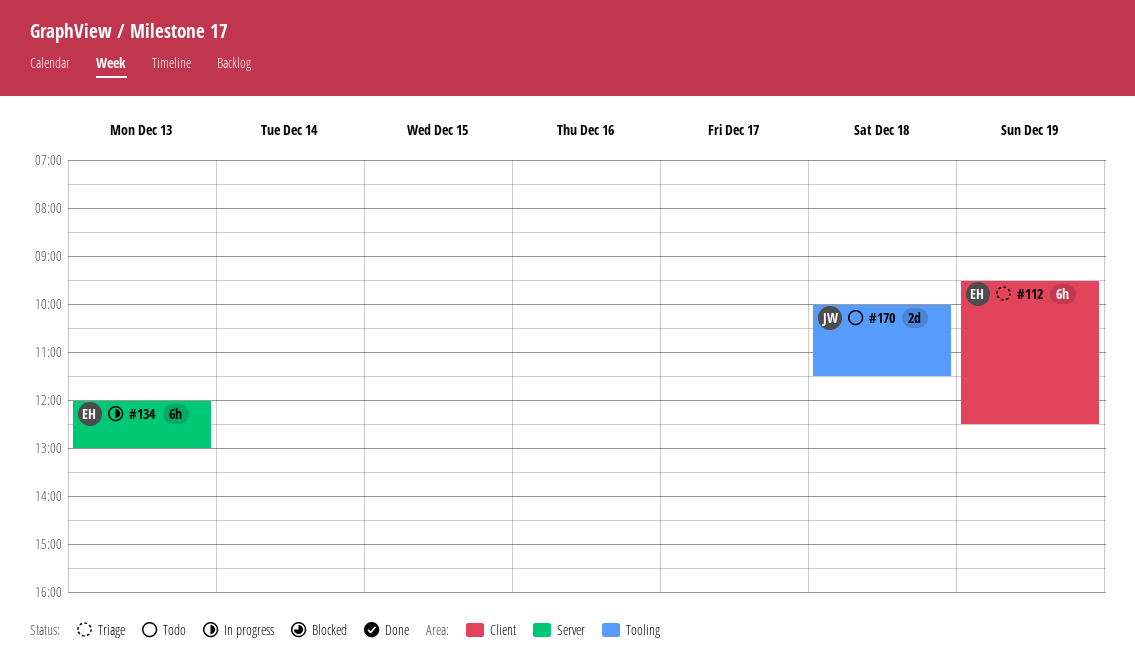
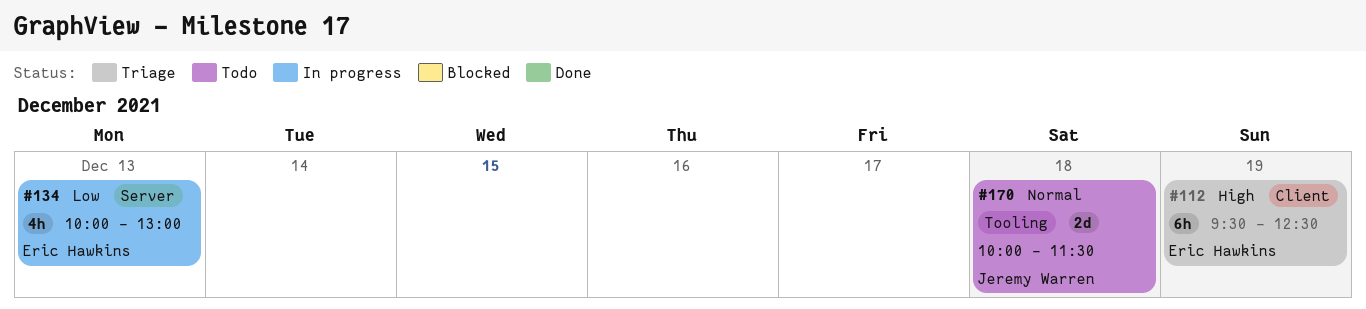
#134, estimate: 6h -> 4h
#134, begins: 12:00 -> 10:00

